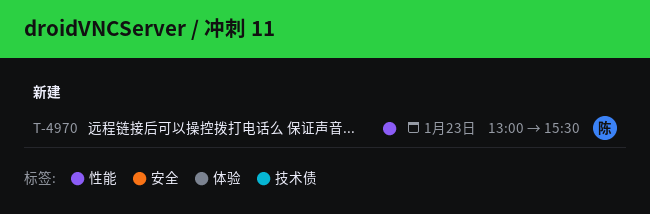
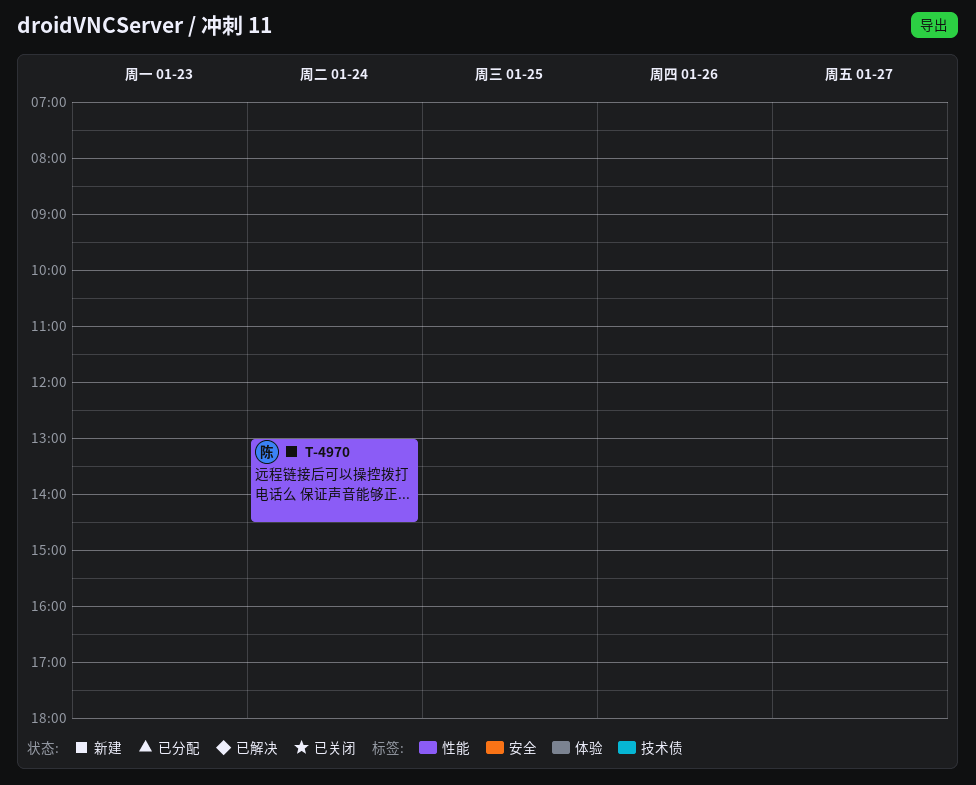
T-4970, day: Jan 23 -> Jan 24
T-4970, ends: 15:30 -> 14:30

